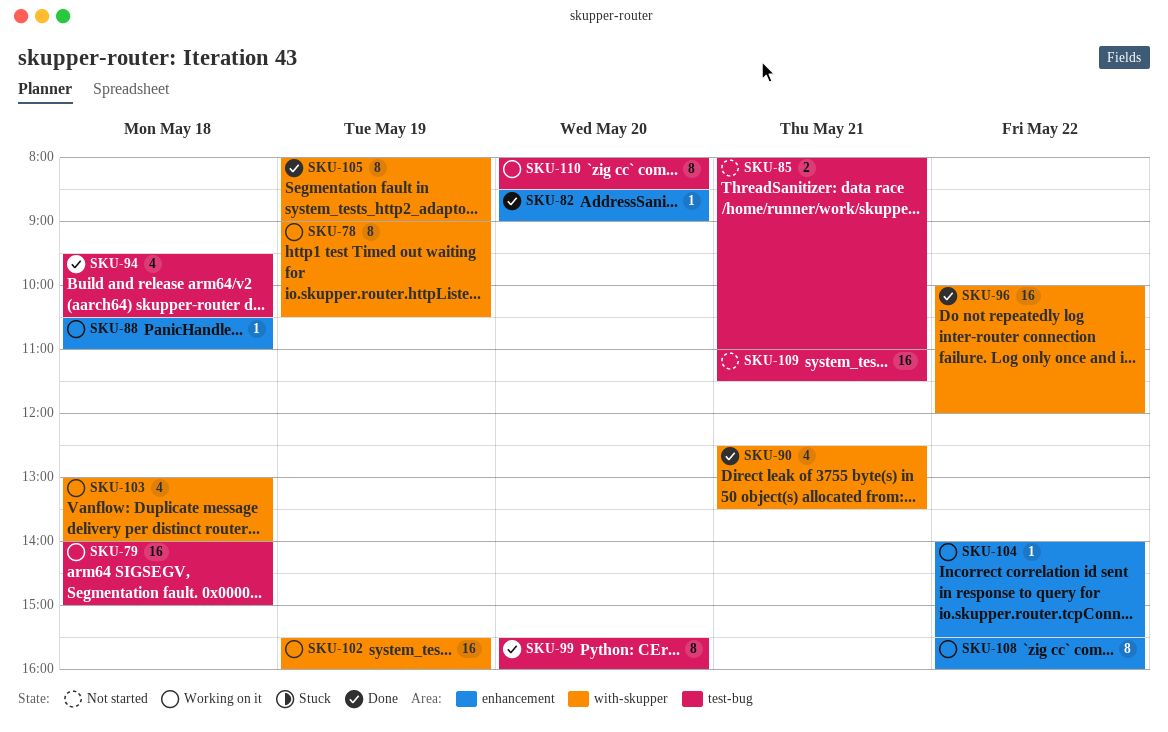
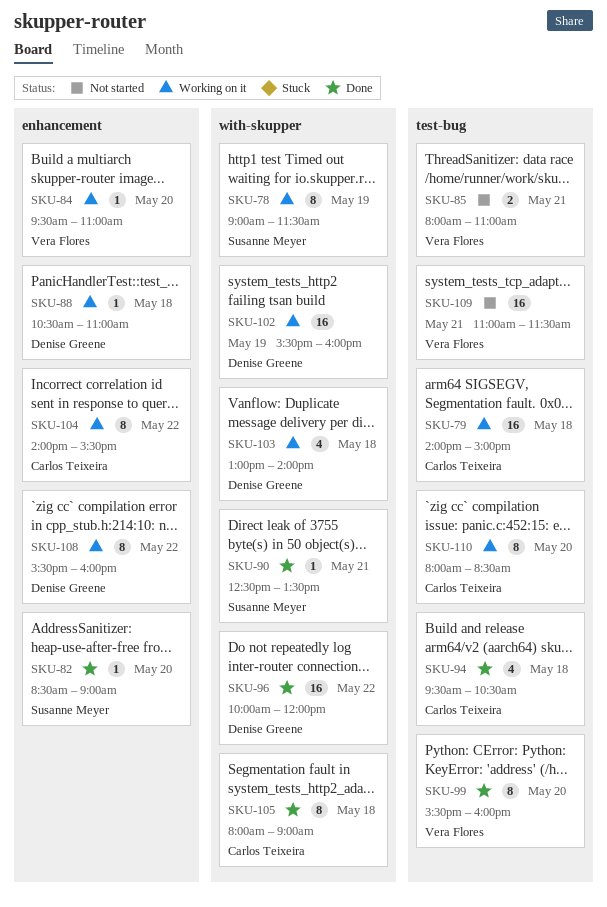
SKU-78, ends: 10:30 -> 11:30
SKU-84: none -> present
SKU-90, estimate: 4 -> 1
SKU-104, estimate: 1 -> 8
SKU-105, day: May 19 -> May 18

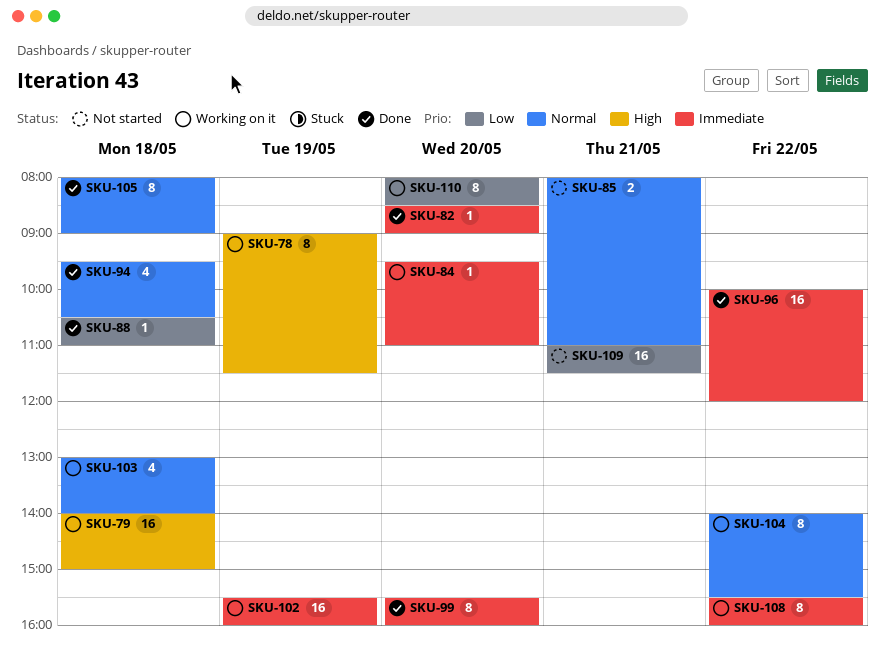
SKU-88, status: Working on it -> Done
SKU-90: present -> none

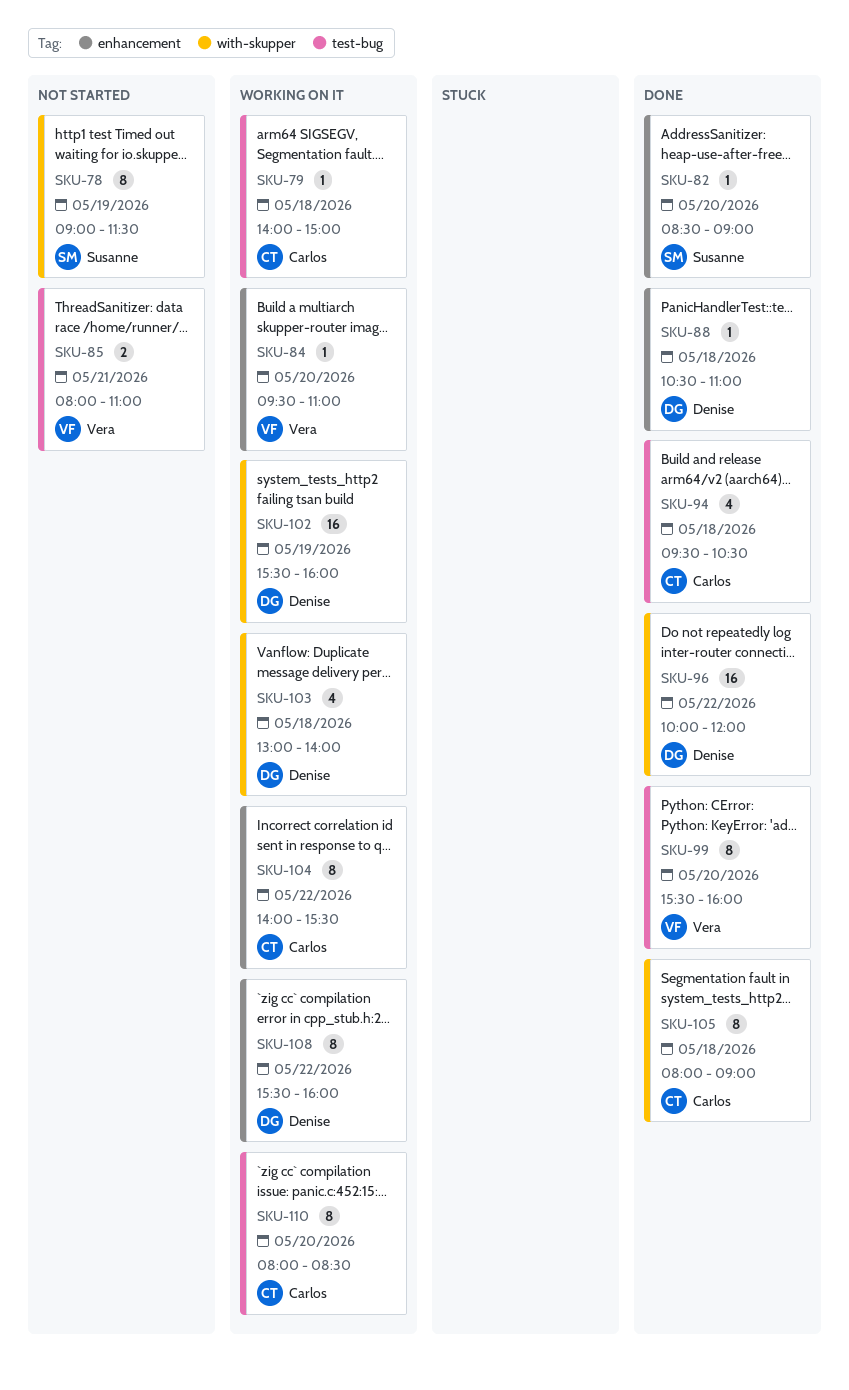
SKU-78, status: Working on it -> Not started
SKU-79, estimate: 16 -> 1
SKU-109: present -> none

